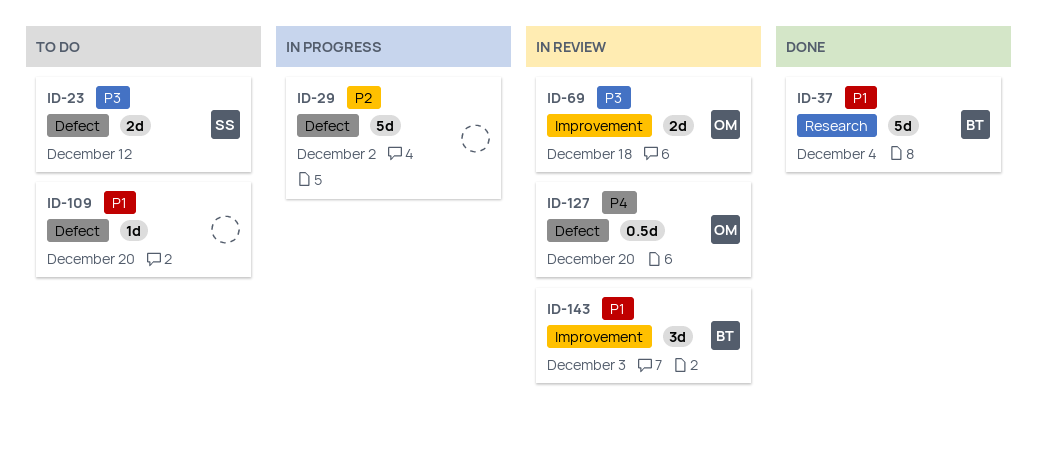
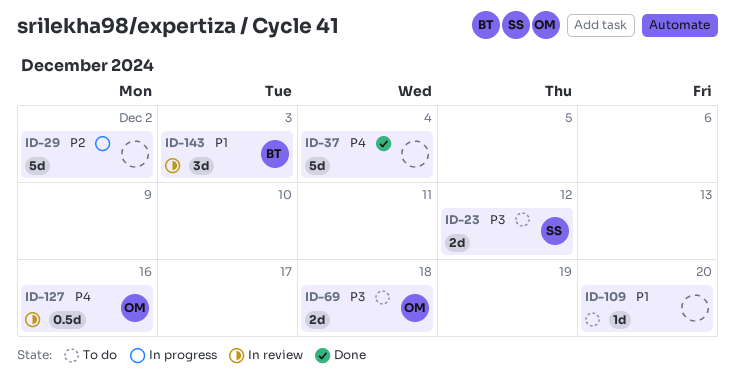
ID-37, owner: BT -> none
ID-37, priority: P1 -> P4
ID-69, status: In review -> To do
ID-127, due: Dec 20 -> Dec 16

